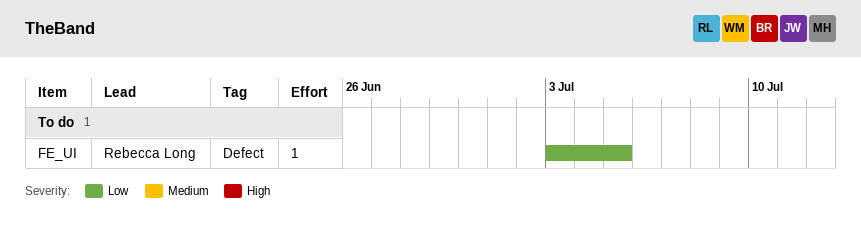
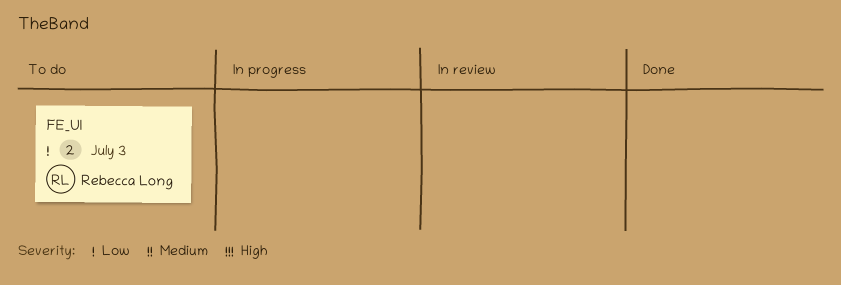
FE_UI, estimate: 1 -> 2
FE_UI, due: Jul 5 -> Jul 3

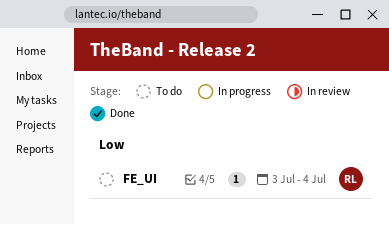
FE_UI, estimate: 2 -> 1
FE_UI, due: Jul 3 -> Jul 4

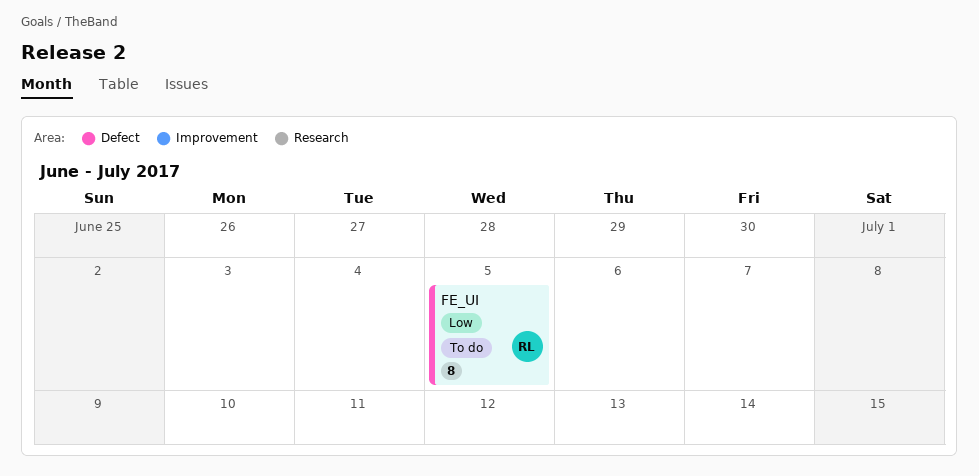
FE_UI, estimate: 1 -> 8
FE_UI, due: Jul 4 -> Jul 5

